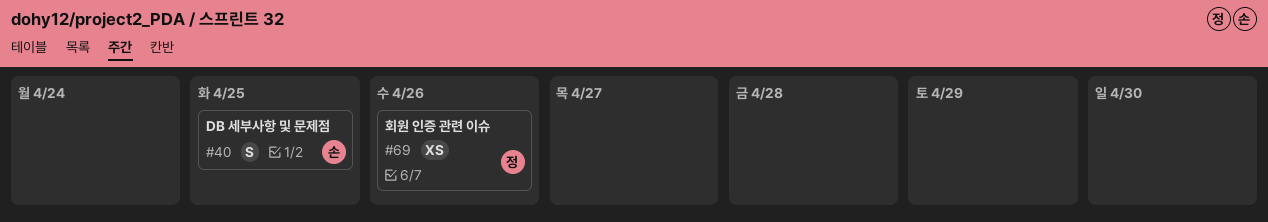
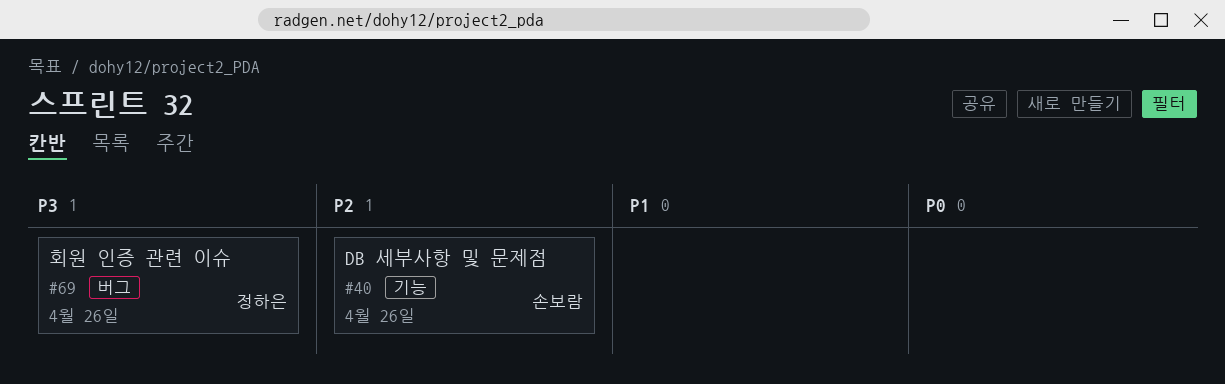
#40, due: Apr 25 -> Apr 26

